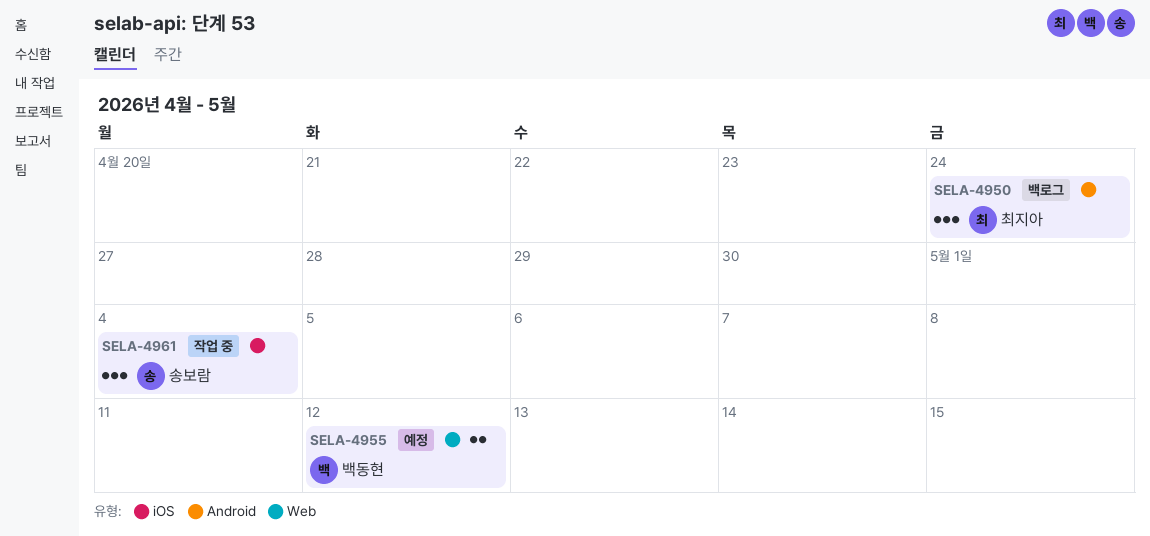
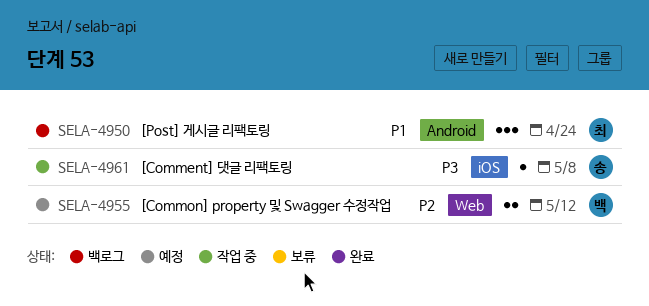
SELA-4961, estimate: 3 -> 1
SELA-4961, due: May 4 -> May 8

